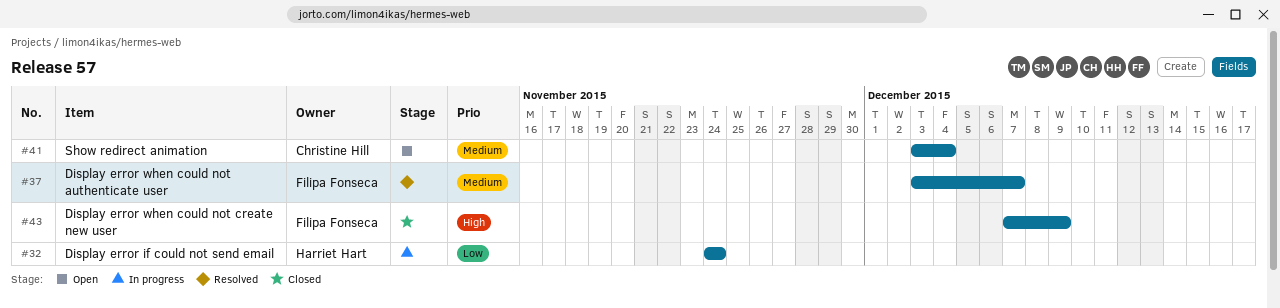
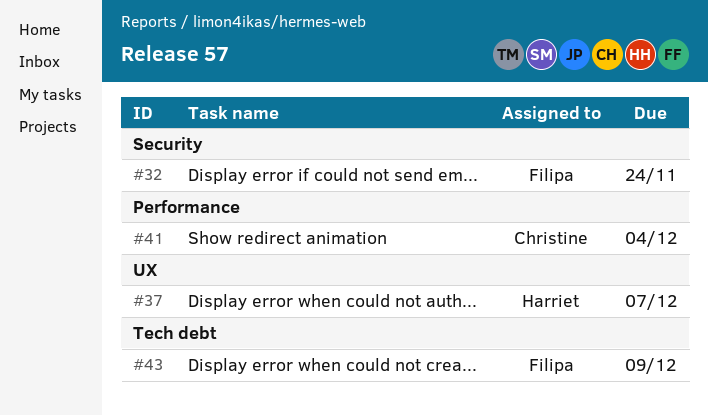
#32, owner: Harriet Hart -> Filipa Fonseca
#37, owner: Filipa Fonseca -> Harriet Hart

